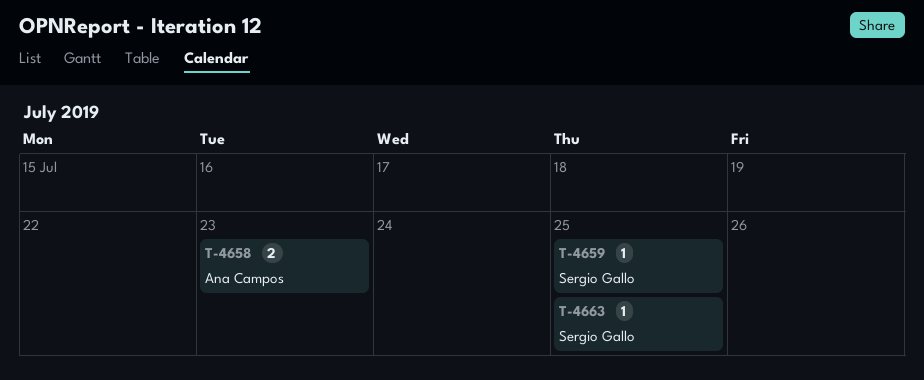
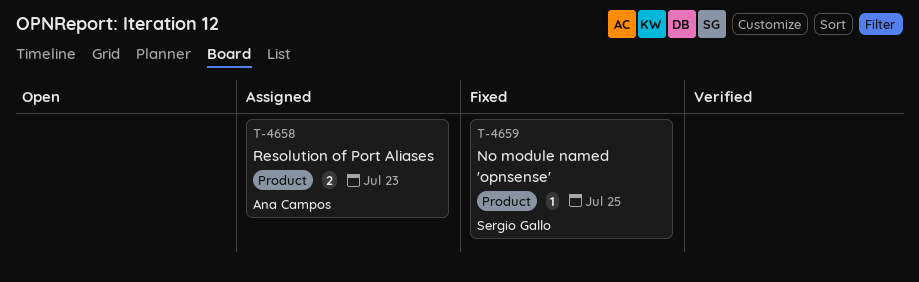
T-4663: present -> none

